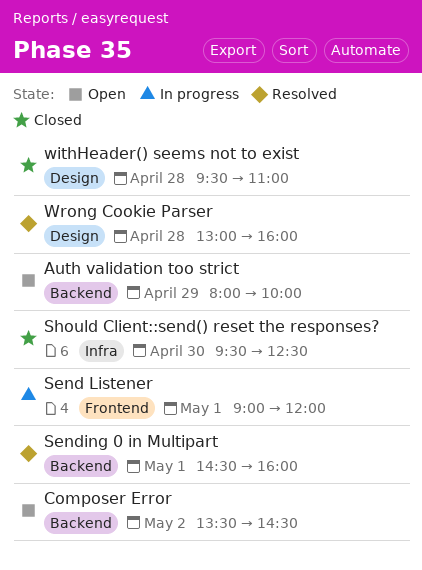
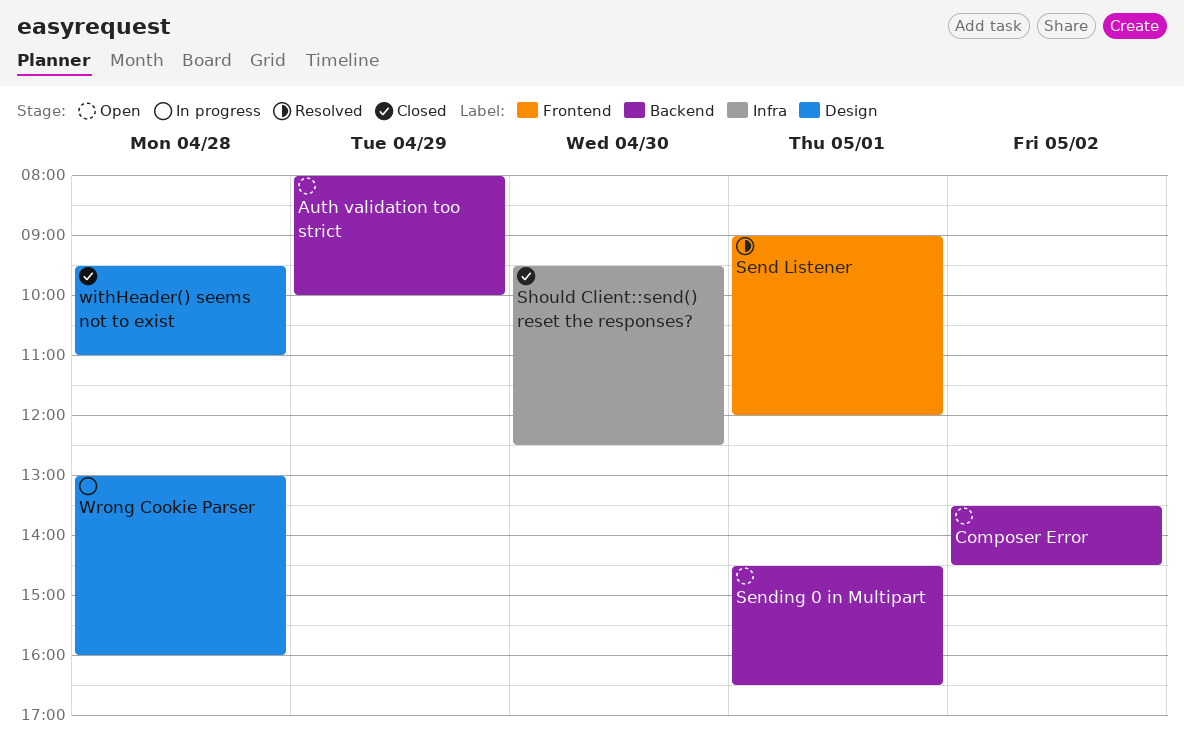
Send Listener, status: In progress -> Resolved
Sending 0 in Multipart, status: Resolved -> Open
Sending 0 in Multipart, ends: 16:00 -> 16:30
Wrong Cookie Parser, status: Resolved -> In progress

